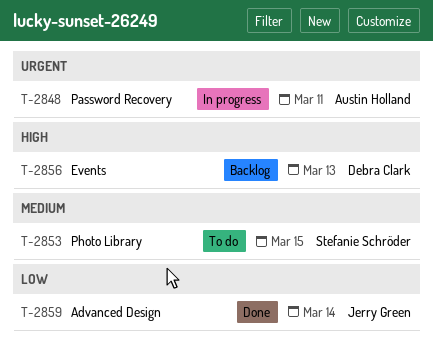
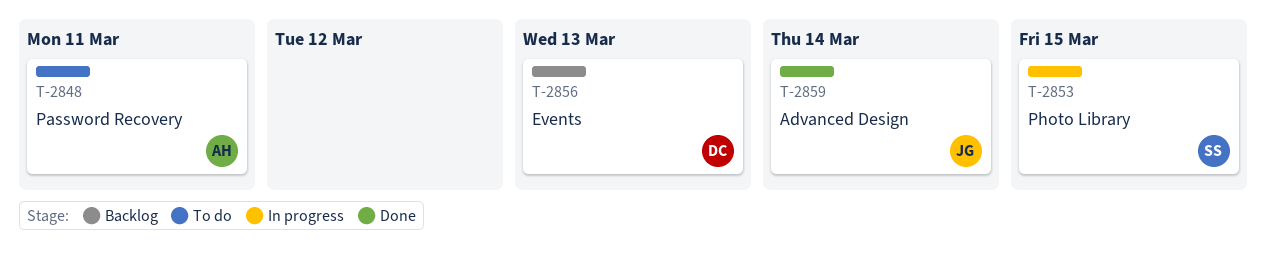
T-2848, status: In progress -> To do
T-2853, status: To do -> In progress

